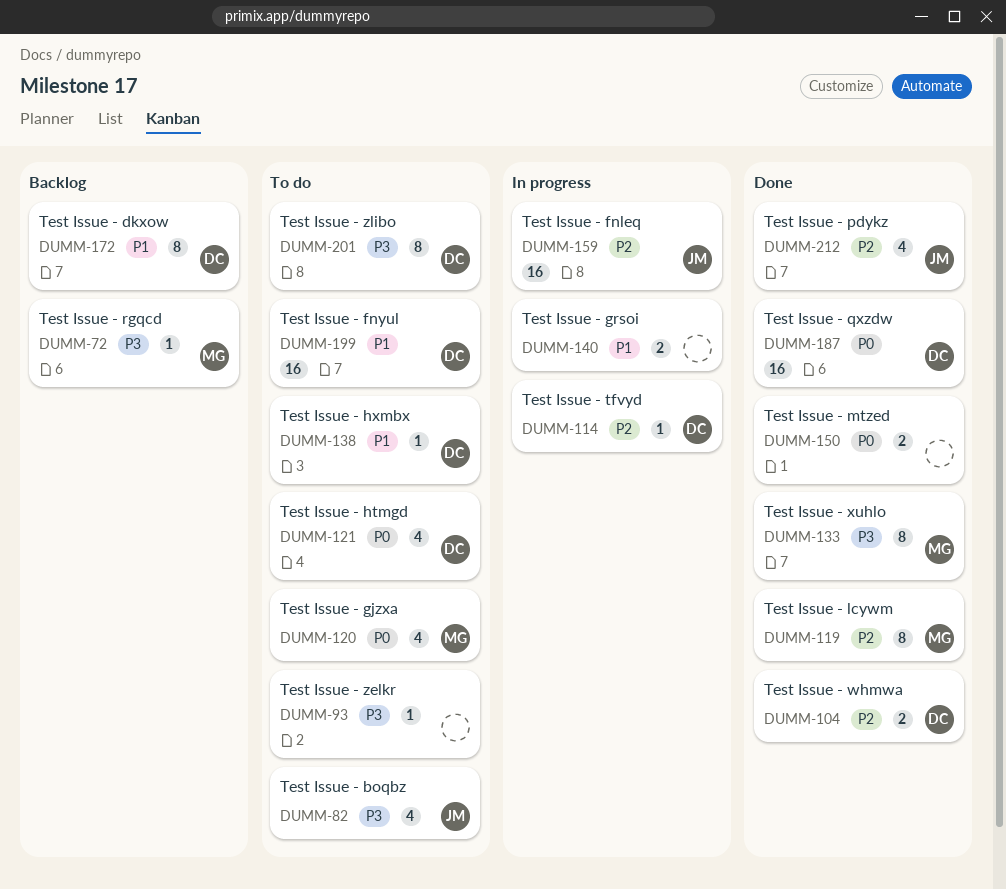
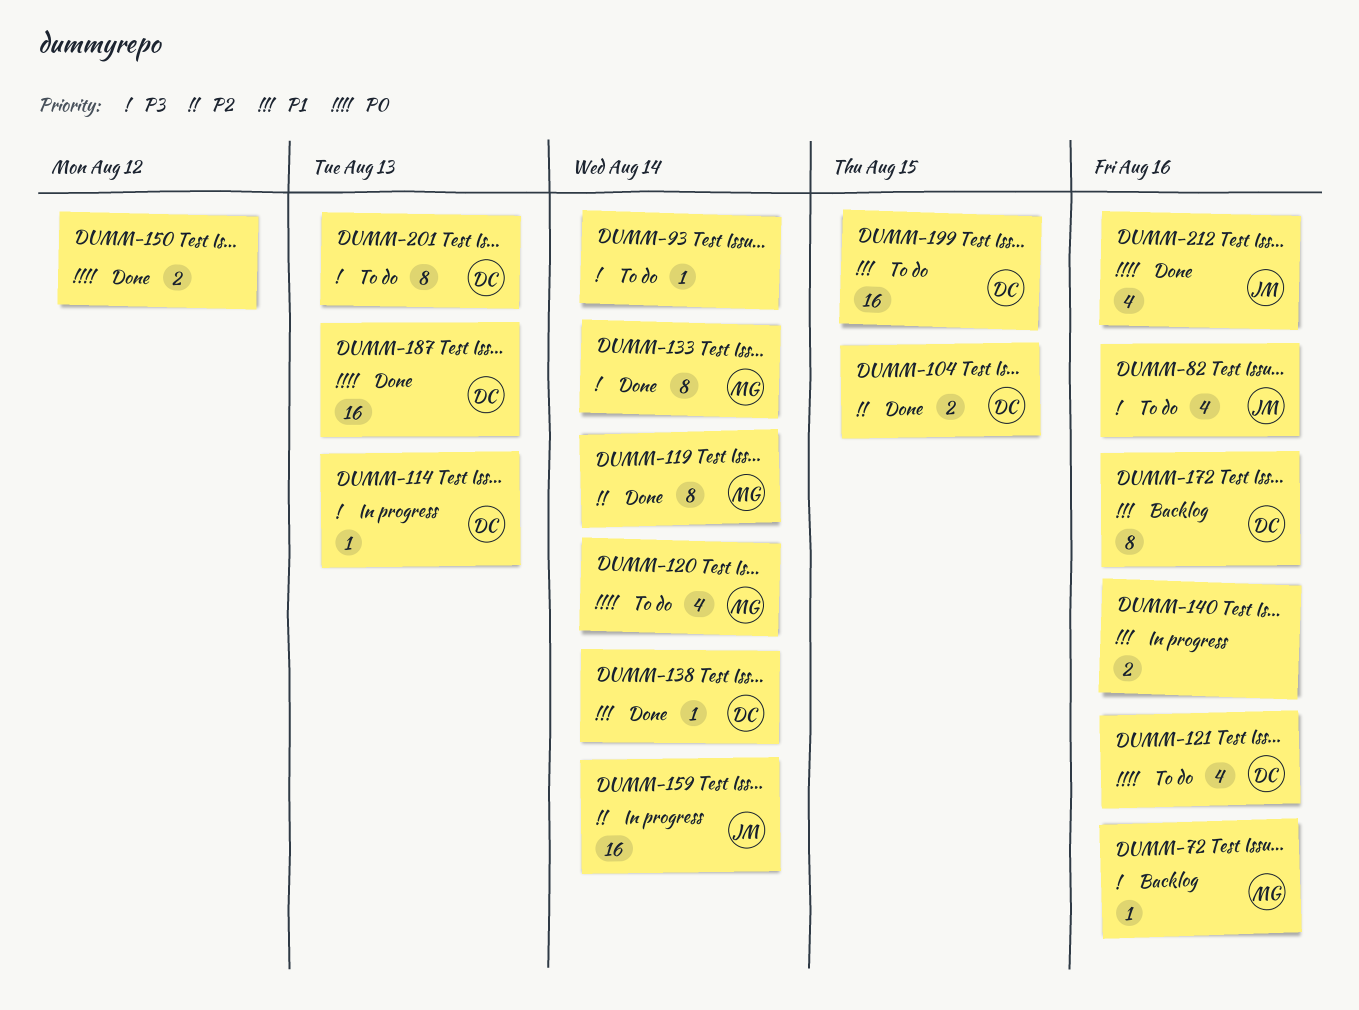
DUMM-114, priority: P2 -> P3
DUMM-138, status: To do -> Done
DUMM-212, priority: P2 -> P0

